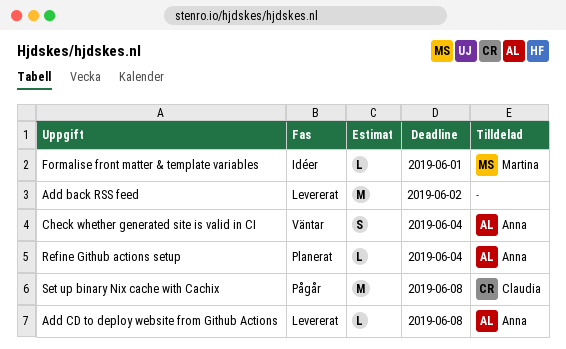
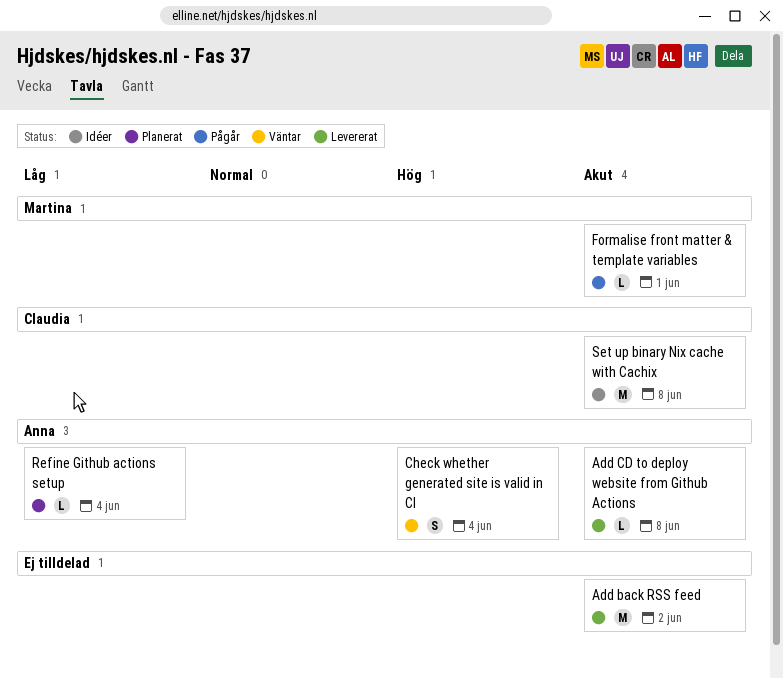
Formalise front matter & template variables, status: Idéer -> Pågår
Set up binary Nix cache with Cachix, status: Pågår -> Idéer

